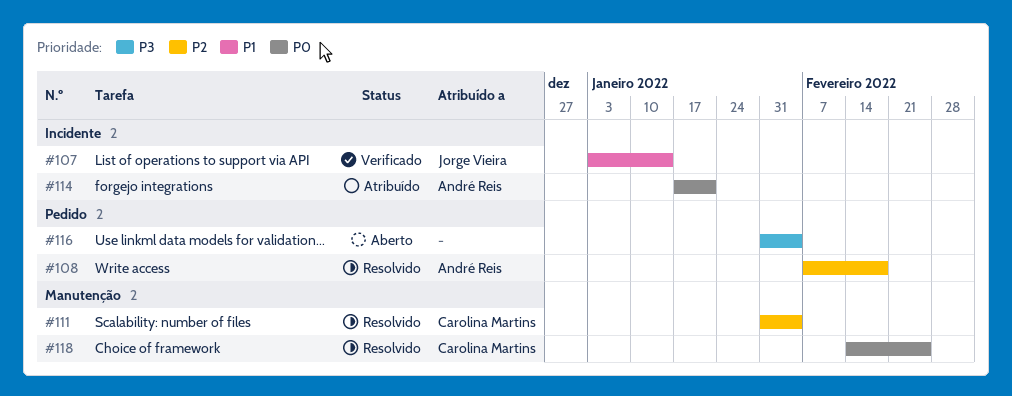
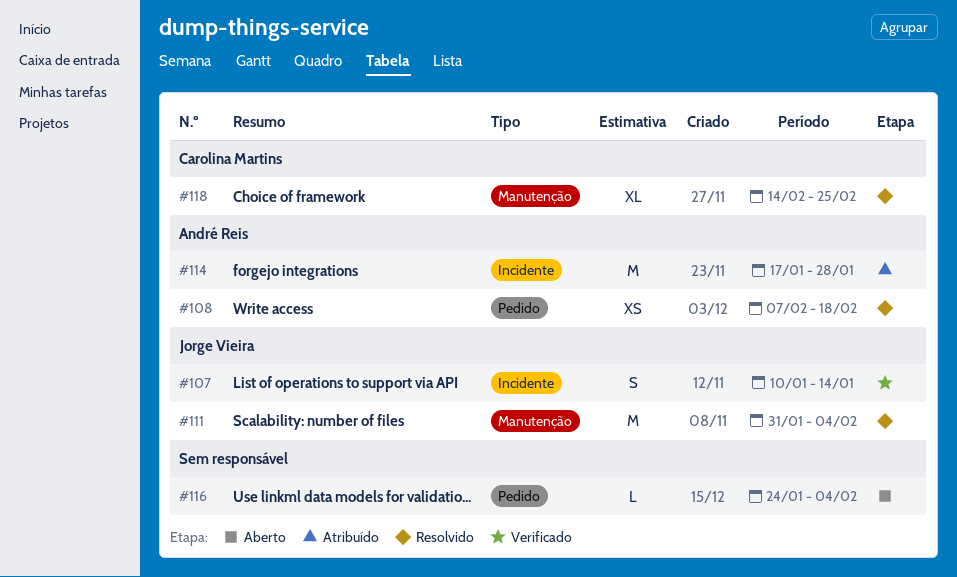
#107, start: Jan 3 -> Jan 10
#111, owner: Carolina Martins -> Jorge Vieira
#114, due: Jan 21 -> Jan 28
#116, start: Jan 31 -> Jan 24

